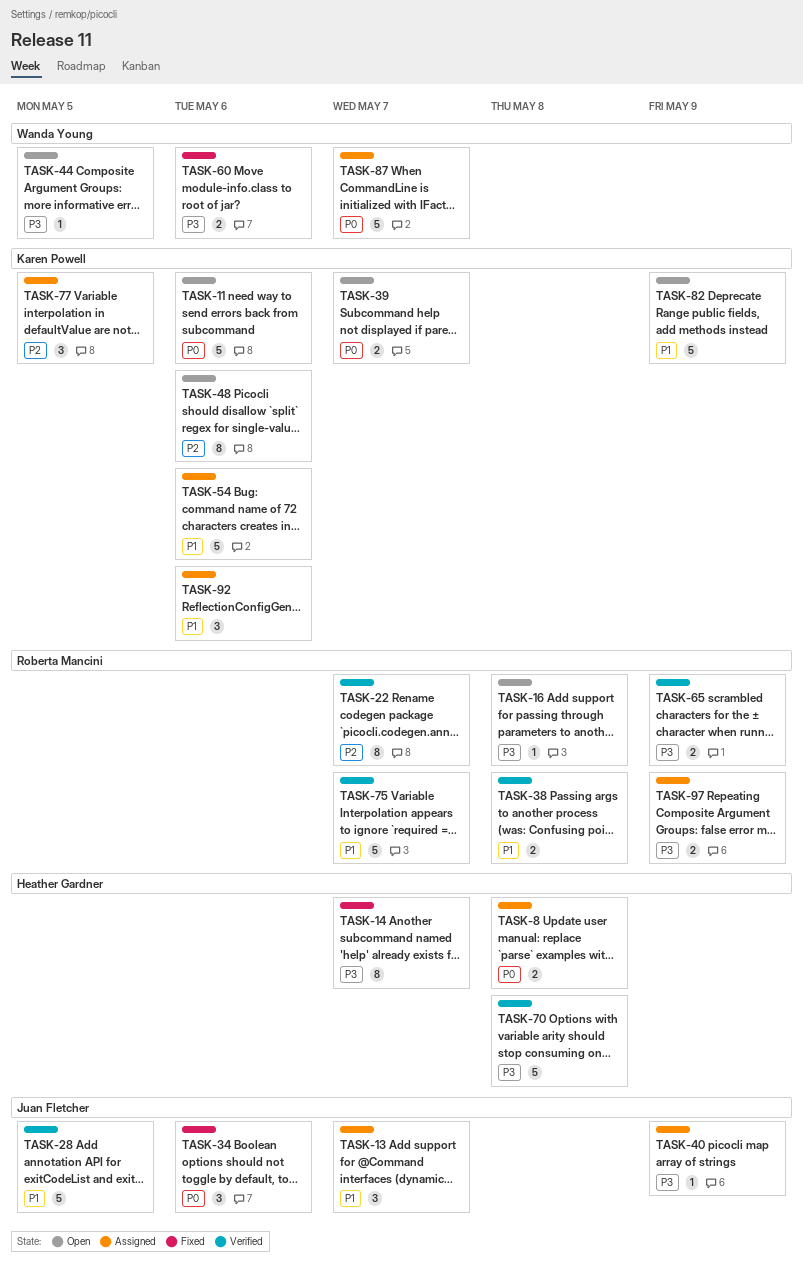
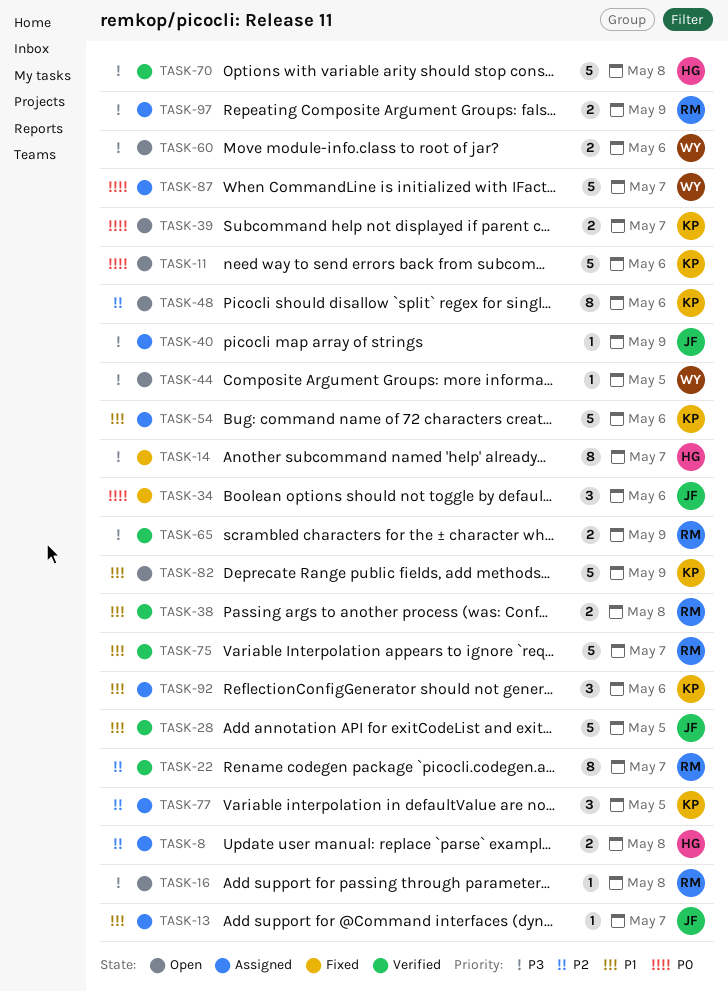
TASK-8, priority: P0 -> P2
TASK-13, estimate: 3 -> 1
TASK-60, status: Fixed -> Open

